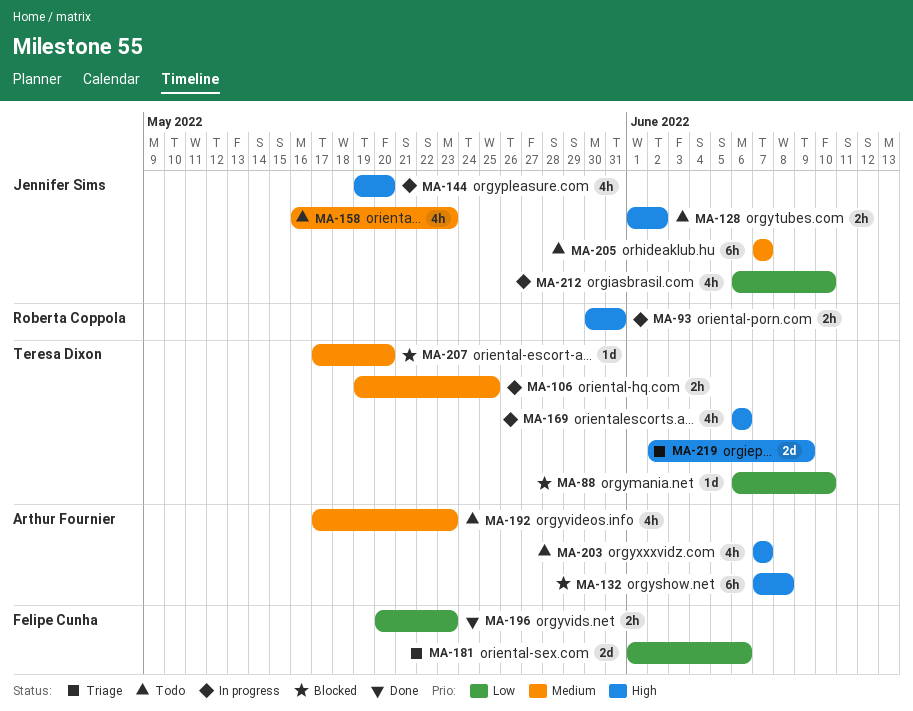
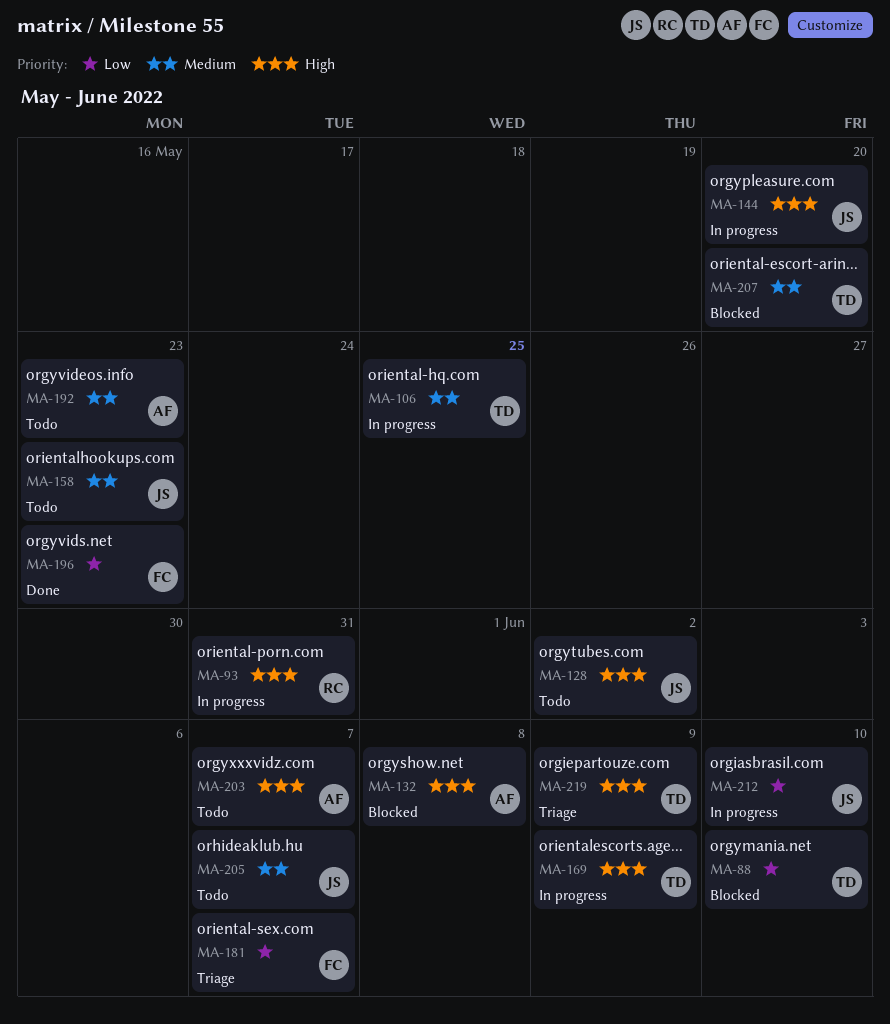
MA-169, due: Jun 6 -> Jun 9
MA-181, due: Jun 6 -> Jun 7

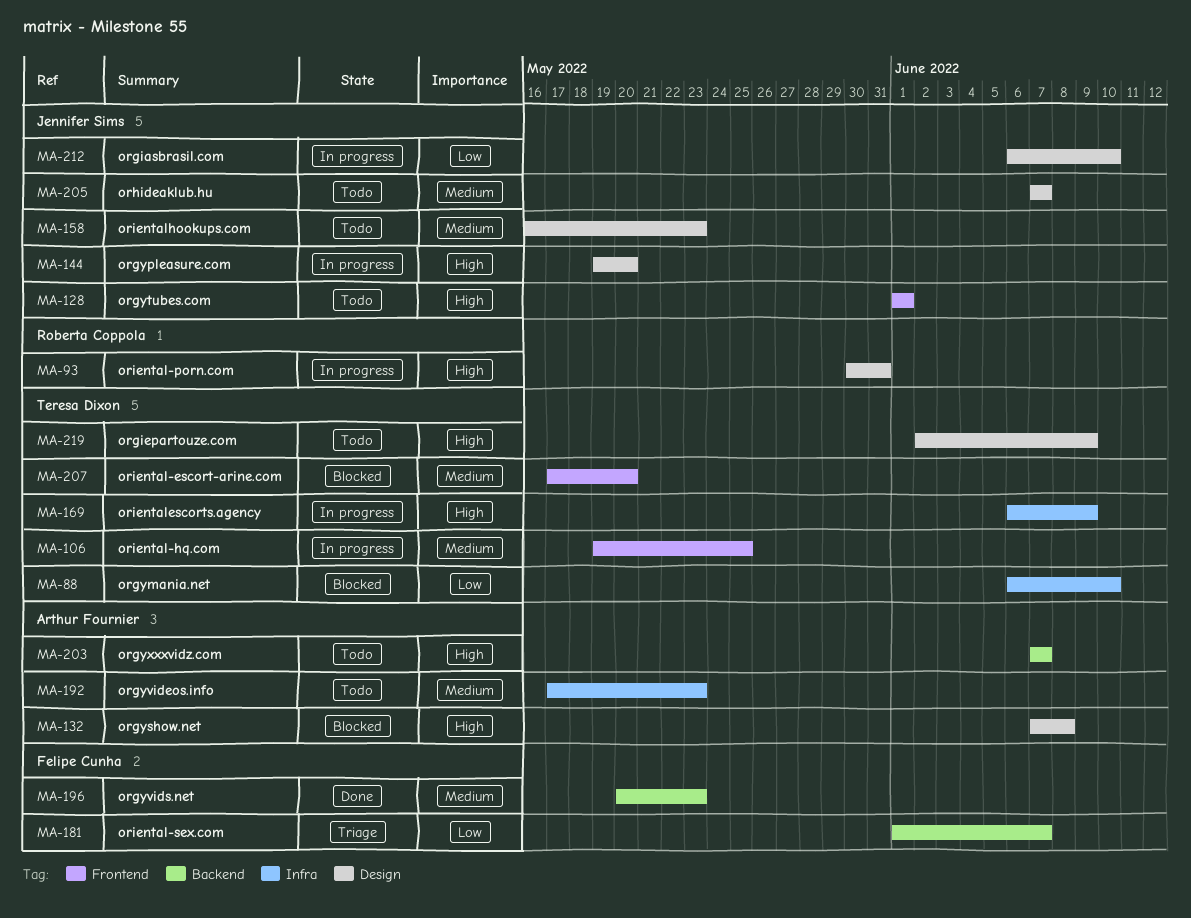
MA-128, due: Jun 2 -> Jun 1
MA-196, priority: Low -> Medium
MA-219, status: Triage -> Todo

